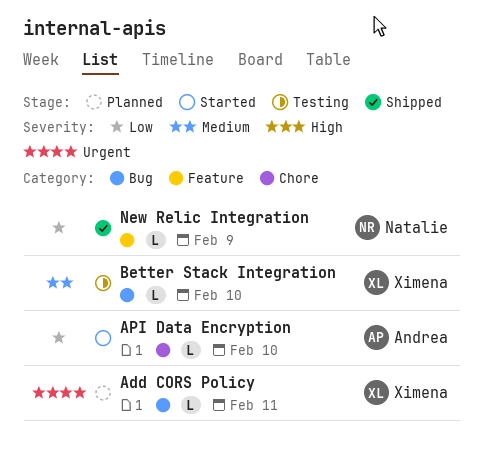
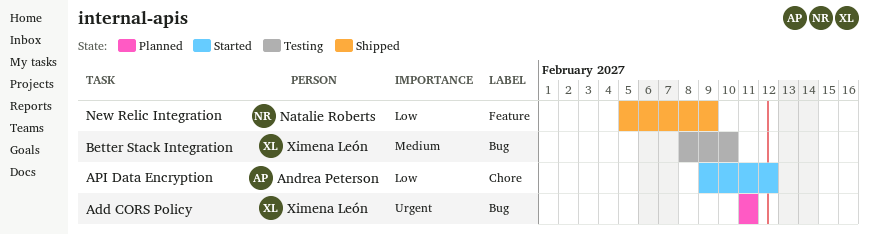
API Data Encryption, due: Feb 10 -> Feb 12

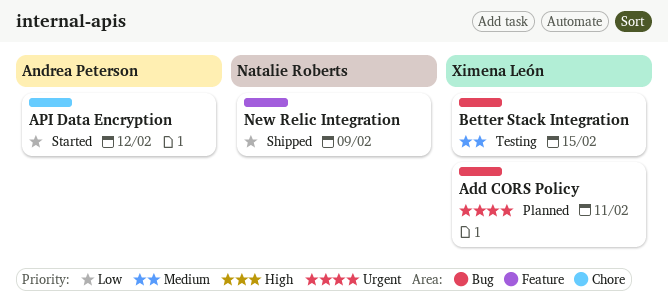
Better Stack Integration, due: Feb 10 -> Feb 15

